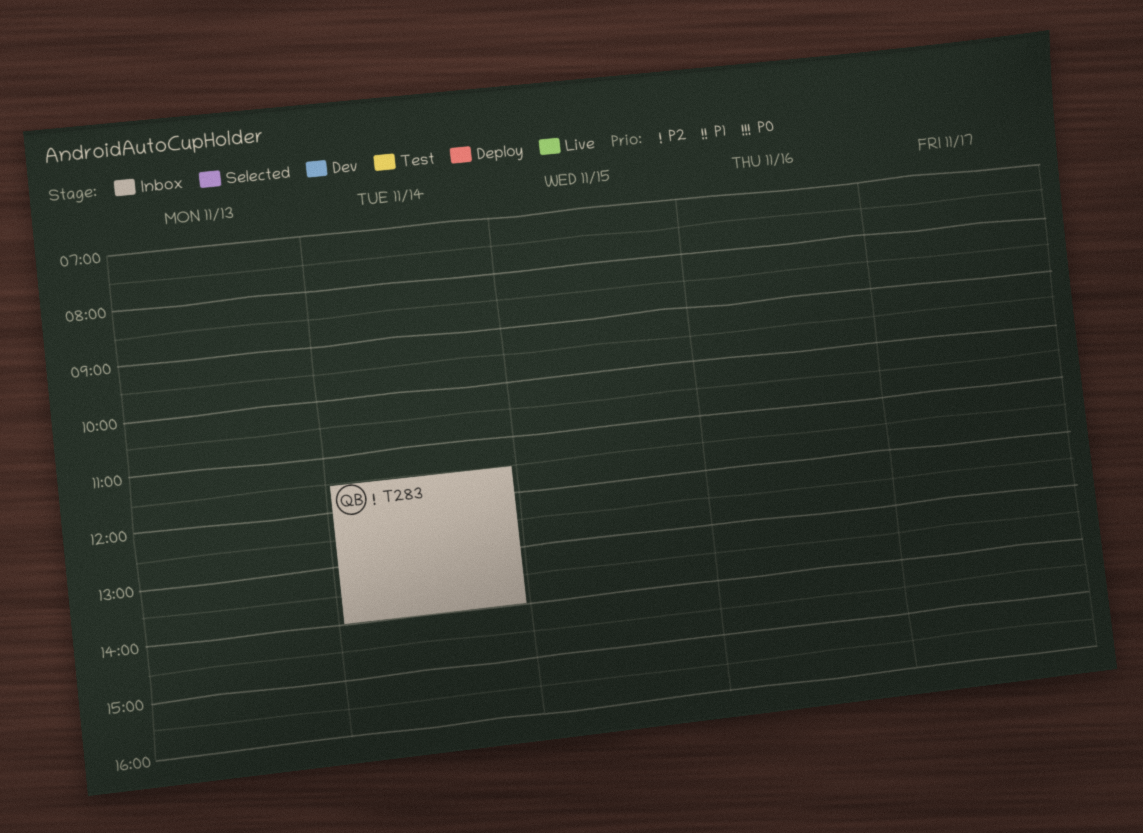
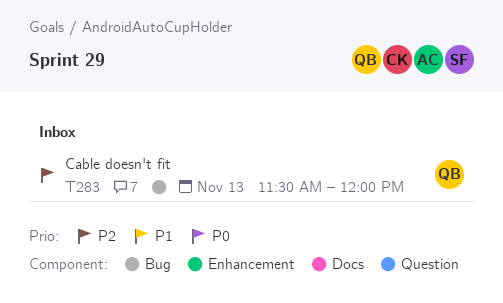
T283, day: Nov 14 -> Nov 13
T283, ends: 14:00 -> 12:00

